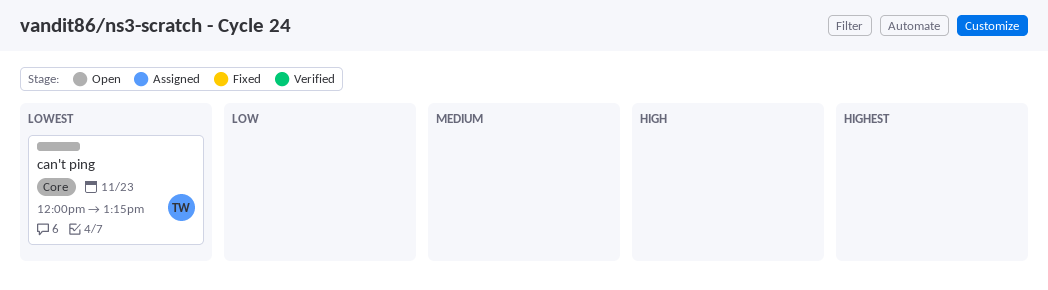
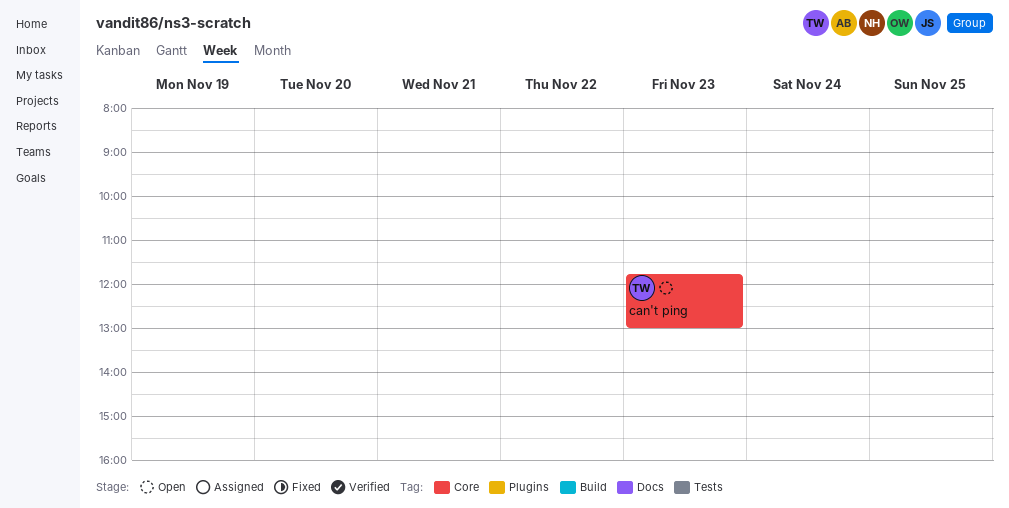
can't ping, begins: 12:00 -> 11:45
can't ping, ends: 13:15 -> 13:00

